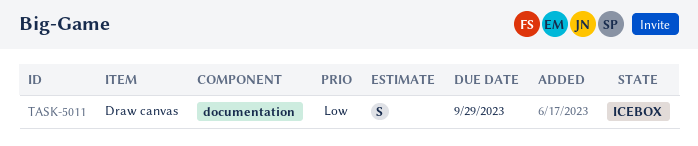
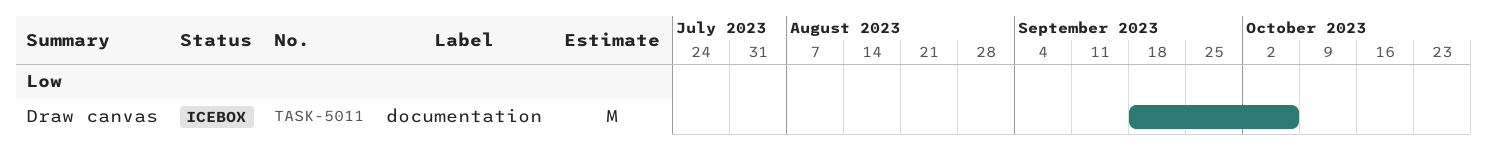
TASK-5011, estimate: S -> M
TASK-5011, due: Sep 29 -> Oct 6

